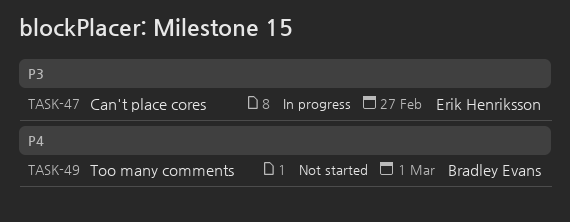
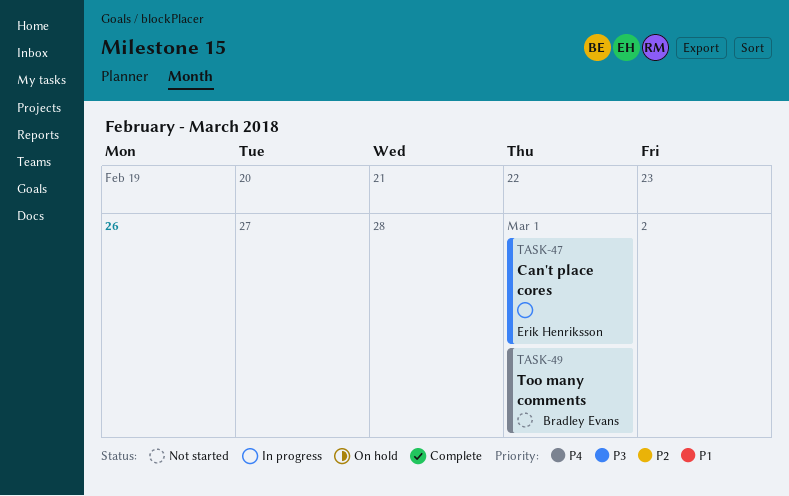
TASK-47, due: Feb 27 -> Mar 1

